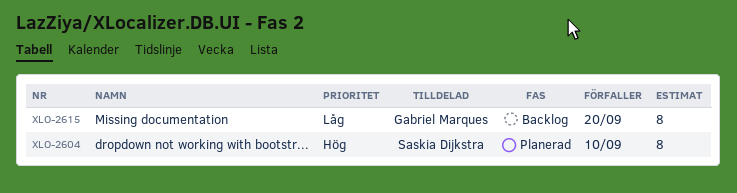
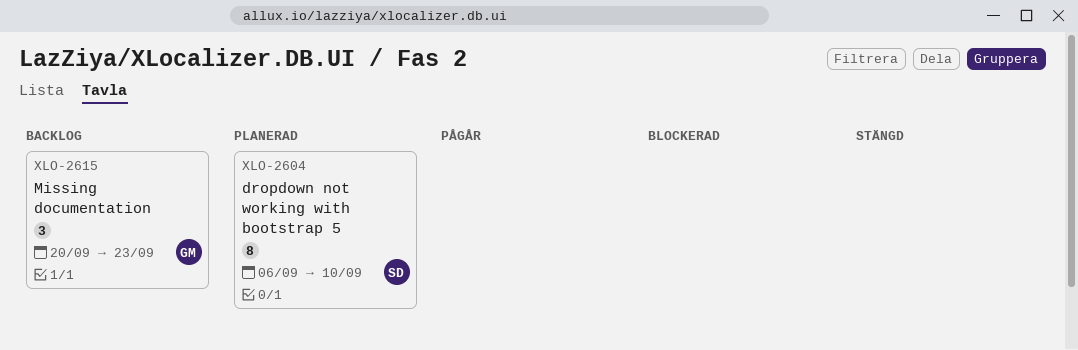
XLO-2615, estimate: 8 -> 3
XLO-2615, due: Sep 20 -> Sep 23

